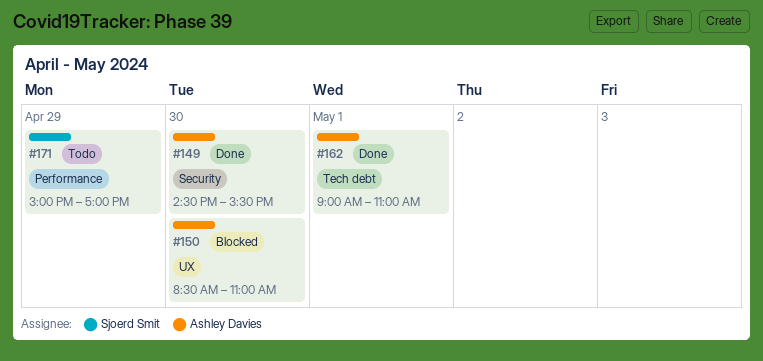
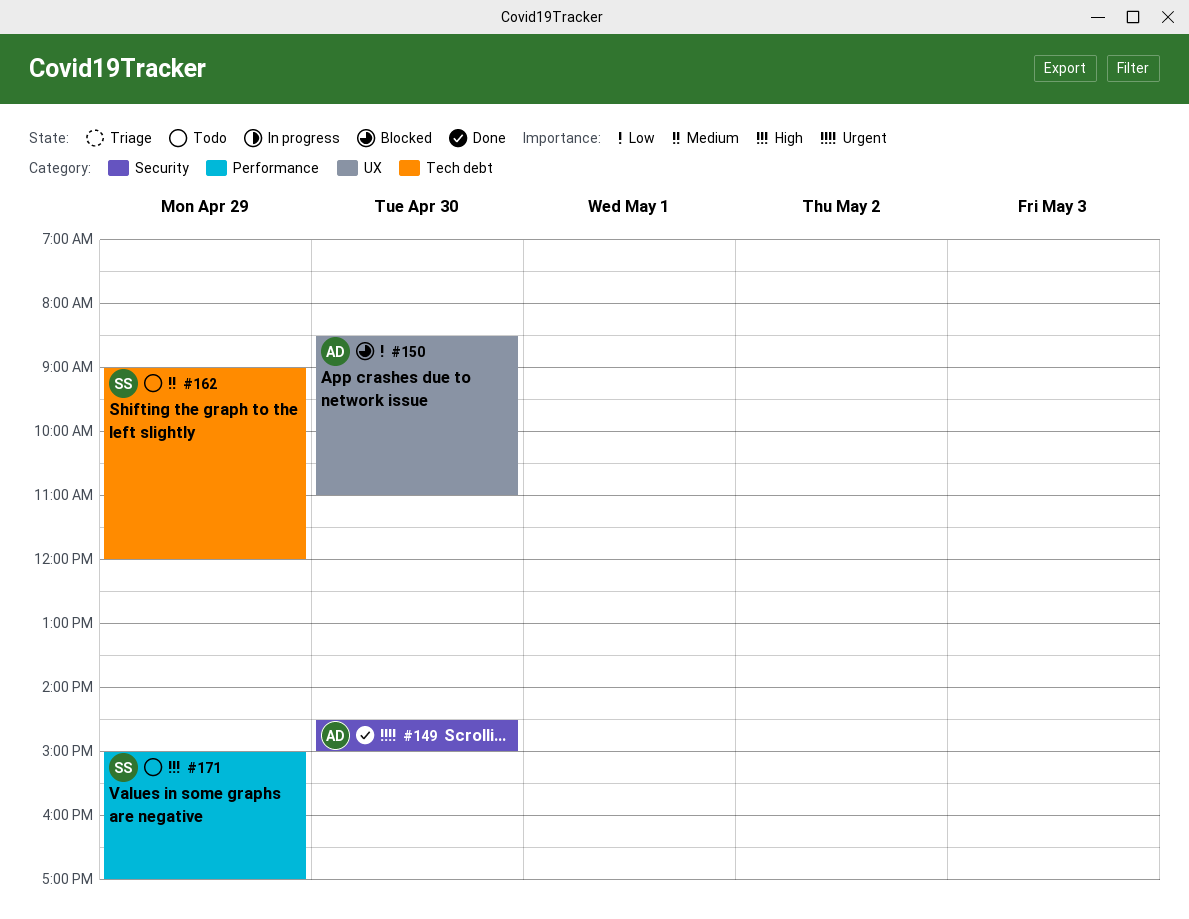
#149, ends: 15:30 -> 15:00
#162, status: Done -> Todo
#162, owner: Ashley Davies -> Sjoerd Smit
#162, day: May 1 -> Apr 29
#162, ends: 11:00 -> 12:00

